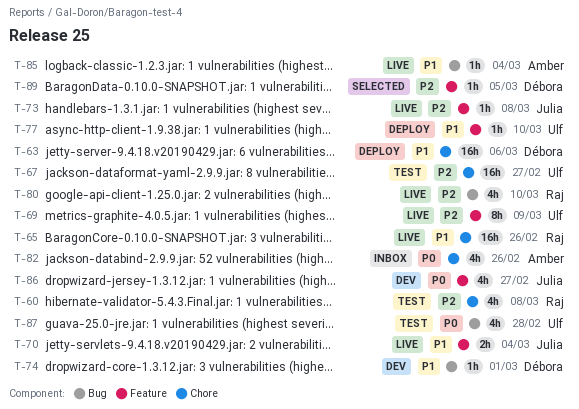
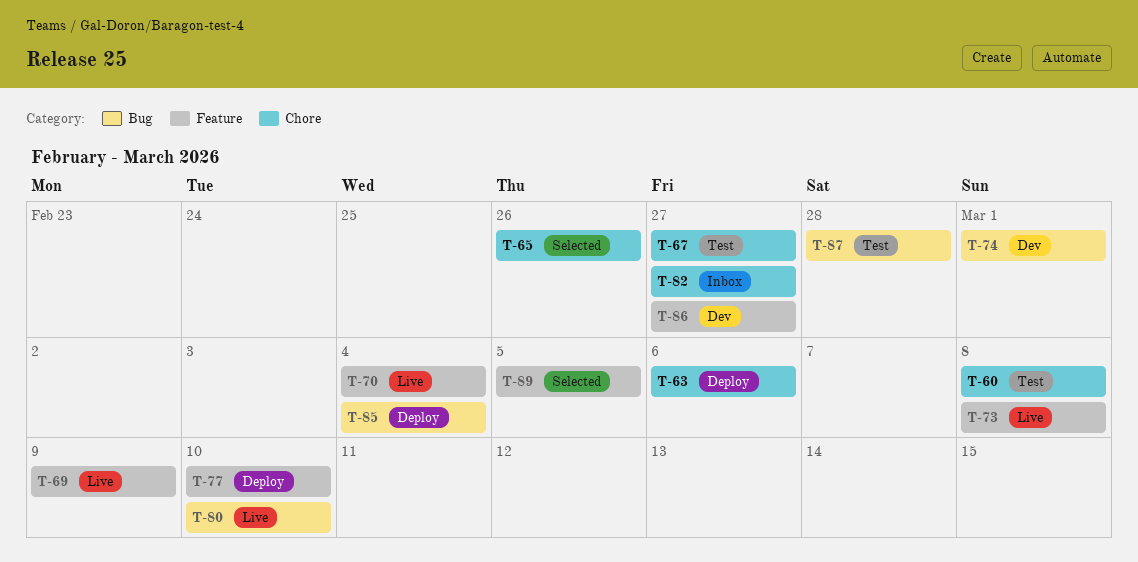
T-65, status: Live -> Selected
T-82, due: Feb 26 -> Feb 27
T-85, status: Live -> Deploy

